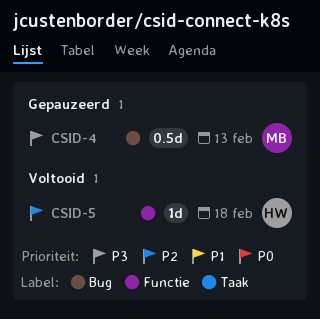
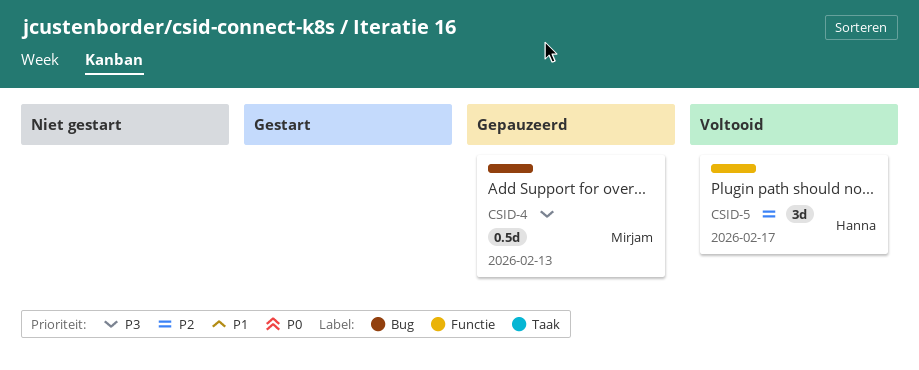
CSID-5, estimate: 1d -> 3d
CSID-5, due: Feb 18 -> Feb 17

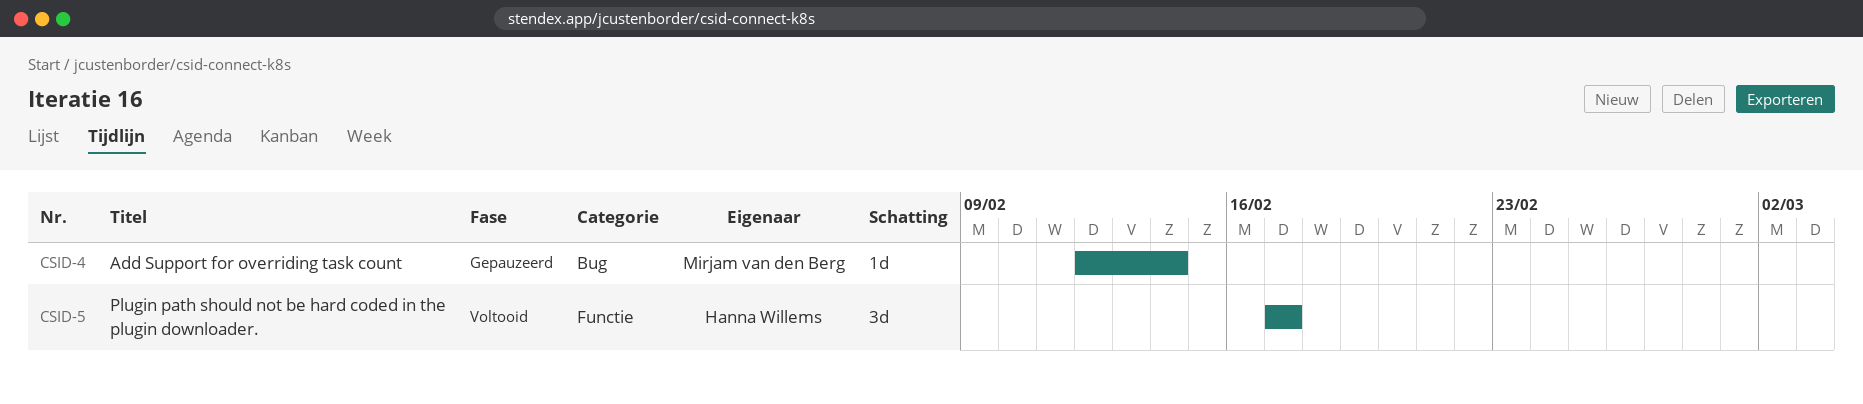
CSID-4, estimate: 0.5d -> 1d
CSID-4, due: Feb 13 -> Feb 14

